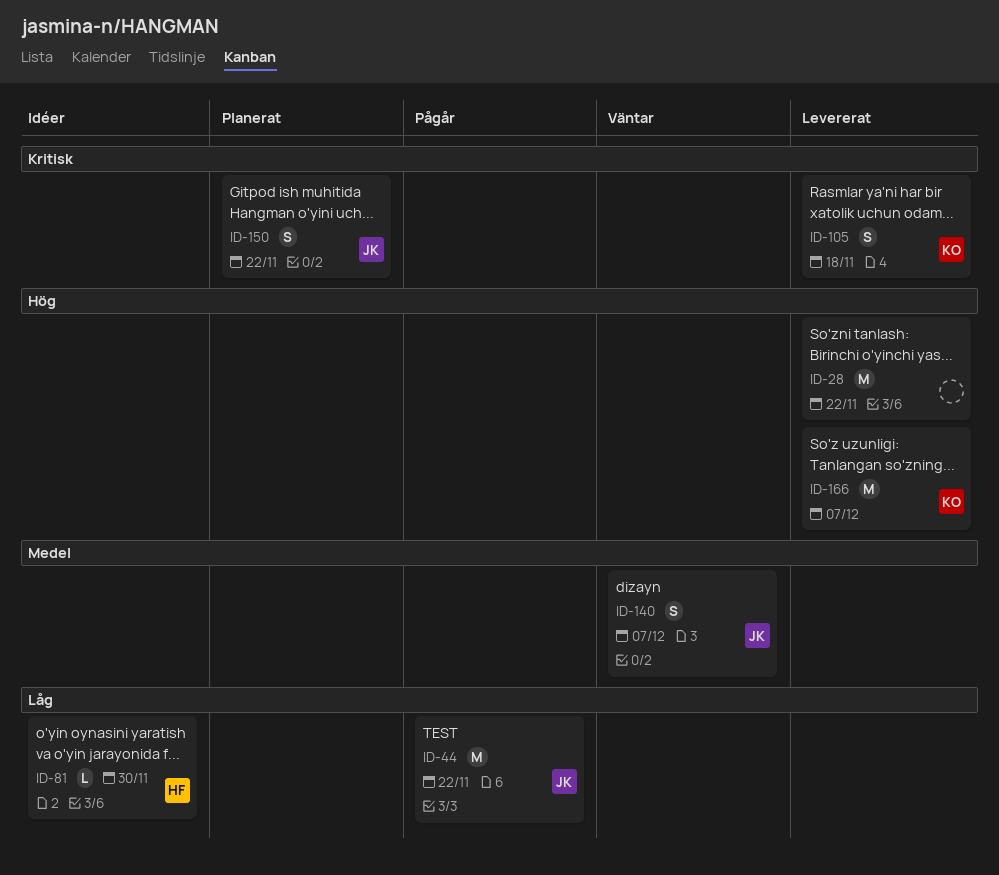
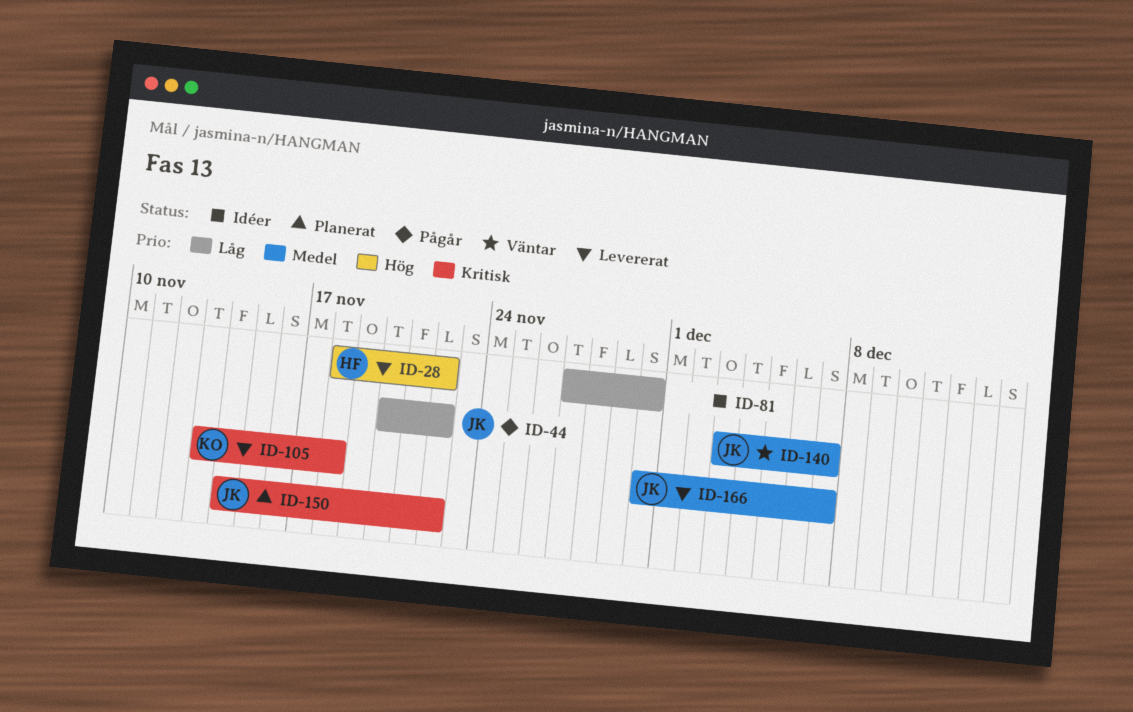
ID-28, owner: none -> HF
ID-81, owner: HF -> none
ID-166, owner: KO -> JK
ID-166, priority: Hög -> Medel

